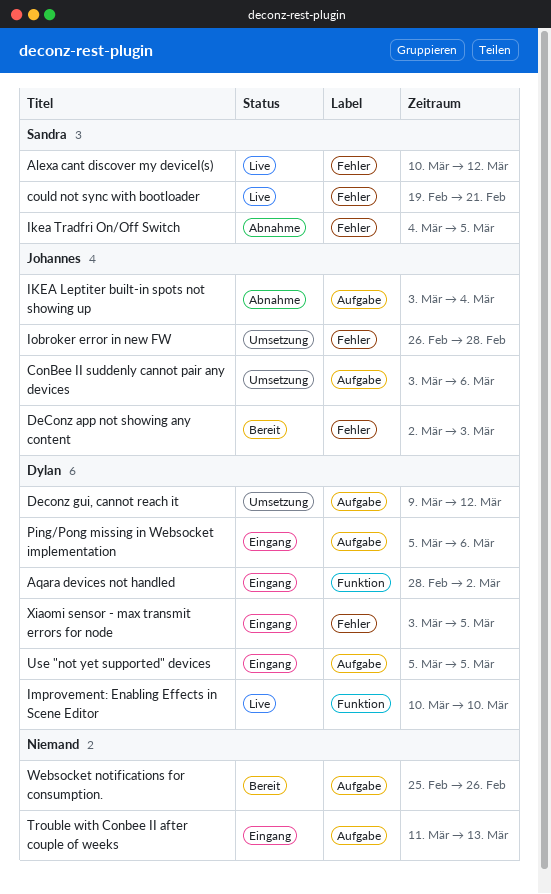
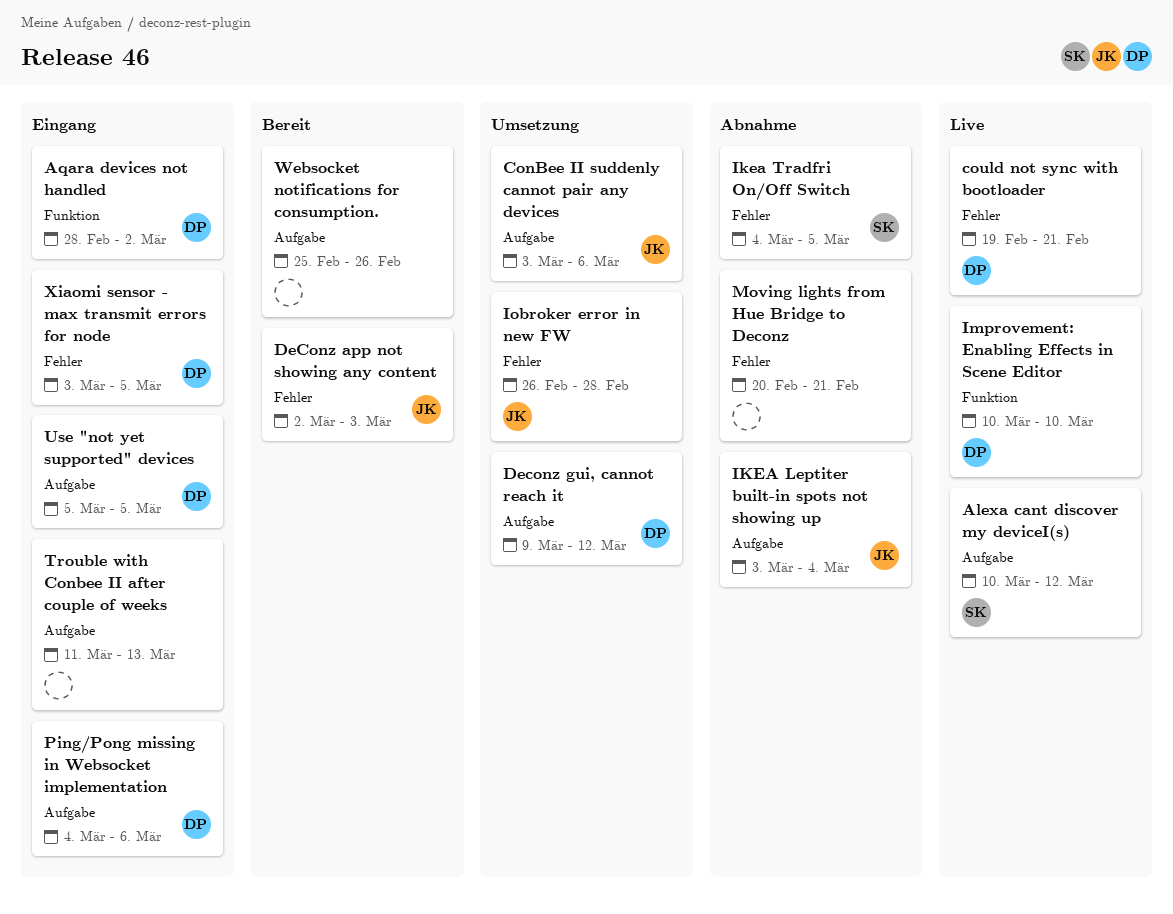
Alexa cant discover my deviceI(s), label: Fehler -> Aufgabe
could not sync with bootloader, owner: Sandra -> Dylan
Moving lights from Hue Bridge to Deconz: none -> present
Ping/Pong missing in Websocket implementation, start: Mar 5 -> Mar 4

